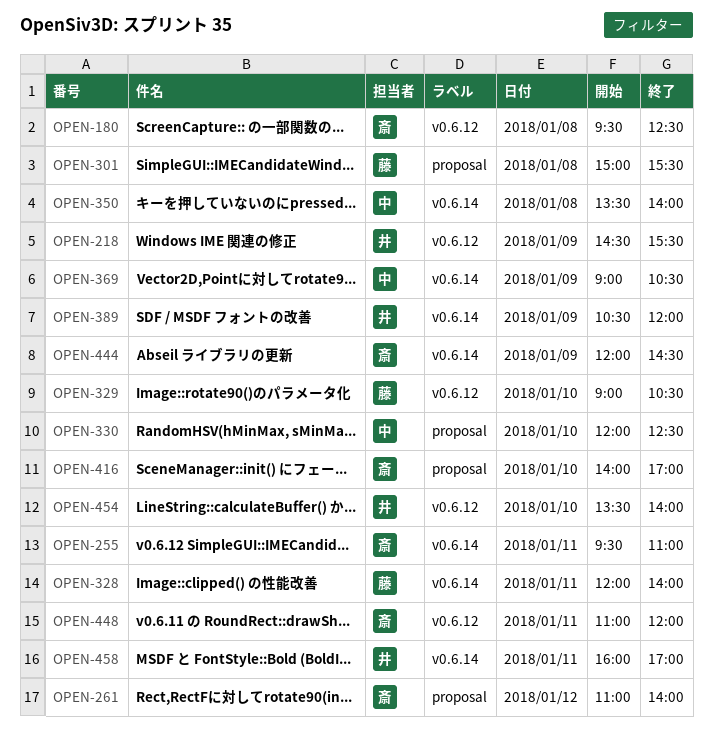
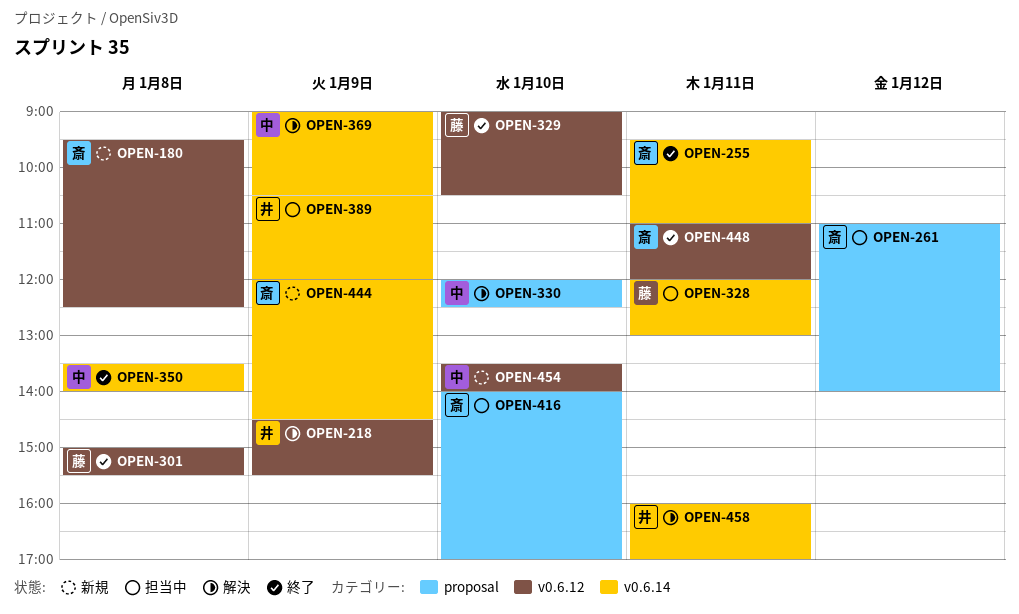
OPEN-301, label: proposal -> v0.6.12
OPEN-328, ends: 14:00 -> 13:00
OPEN-454, owner: 井 -> 中

